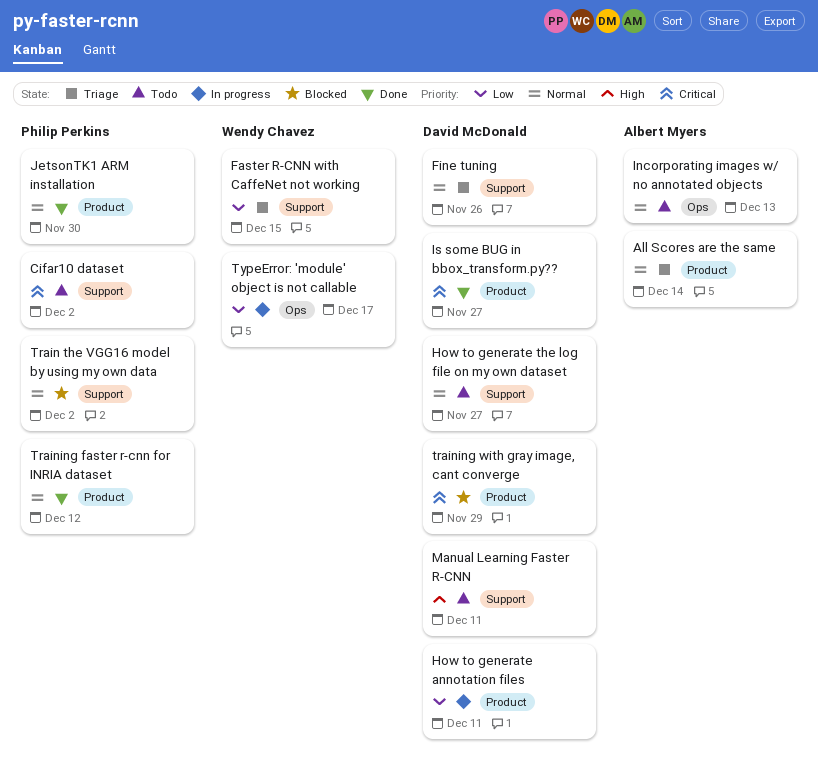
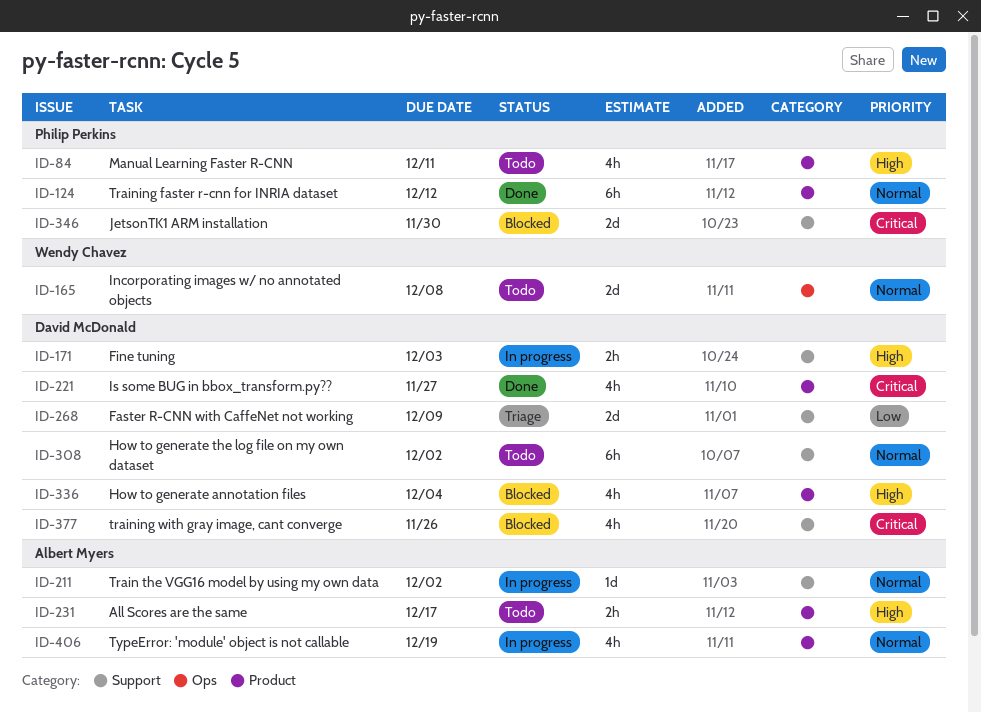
All Scores are the same, status: Triage -> Todo
All Scores are the same, priority: Normal -> High
All Scores are the same, due: Dec 14 -> Dec 17
Cifar10 dataset: present -> none
Faster R-CNN with CaffeNet not working, owner: Wendy Chavez -> David McDonald
Faster R-CNN with CaffeNet not working, due: Dec 15 -> Dec 9
Fine tuning, status: Triage -> In progress
Fine tuning, priority: Normal -> High
Fine tuning, due: Nov 26 -> Dec 3
How to generate annotation files, status: In progress -> Blocked
How to generate annotation files, priority: Low -> High
How to generate annotation files, due: Dec 11 -> Dec 4
How to generate the log file on my own dataset, due: Nov 27 -> Dec 2
Incorporating images w/ no annotated objects, owner: Albert Myers -> Wendy Chavez
Incorporating images w/ no annotated objects, due: Dec 13 -> Dec 8
JetsonTK1 ARM installation, status: Done -> Blocked
JetsonTK1 ARM installation, priority: Normal -> Critical
JetsonTK1 ARM installation, label: Product -> Support
Manual Learning Faster R-CNN, owner: David McDonald -> Philip Perkins
Manual Learning Faster R-CNN, label: Support -> Product
Train the VGG16 model by using my own data, status: Blocked -> In progress
Train the VGG16 model by using my own data, owner: Philip Perkins -> Albert Myers
training with gray image, cant converge, label: Product -> Support
training with gray image, cant converge, due: Nov 29 -> Nov 26
TypeError: 'module' object is not callable, owner: Wendy Chavez -> Albert Myers
TypeError: 'module' object is not callable, priority: Low -> Normal
TypeError: 'module' object is not callable, label: Ops -> Product
TypeError: 'module' object is not callable, due: Dec 17 -> Dec 19

